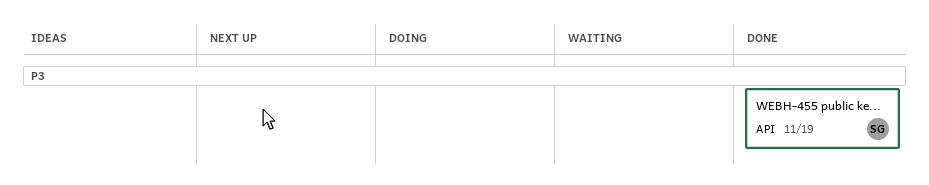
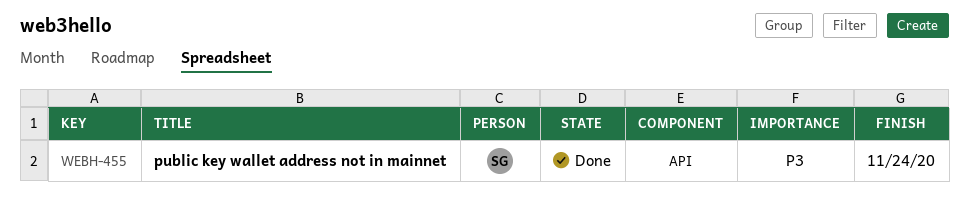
WEBH-455, due: Nov 19 -> Nov 24

